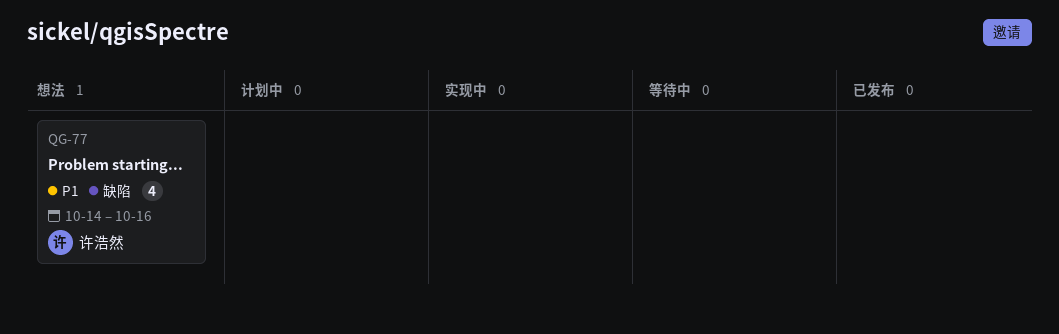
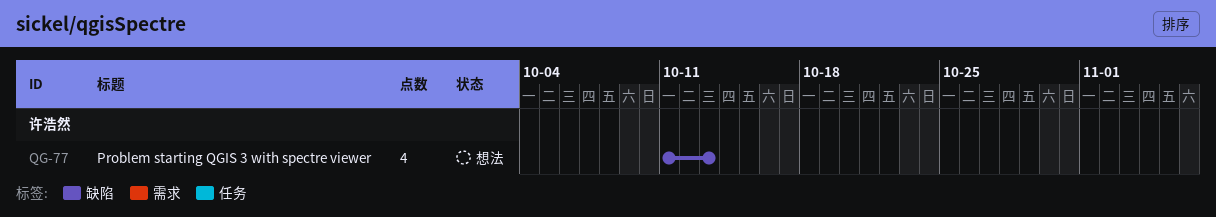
QG-77, start: Oct 14 -> Oct 11
QG-77, due: Oct 16 -> Oct 13

